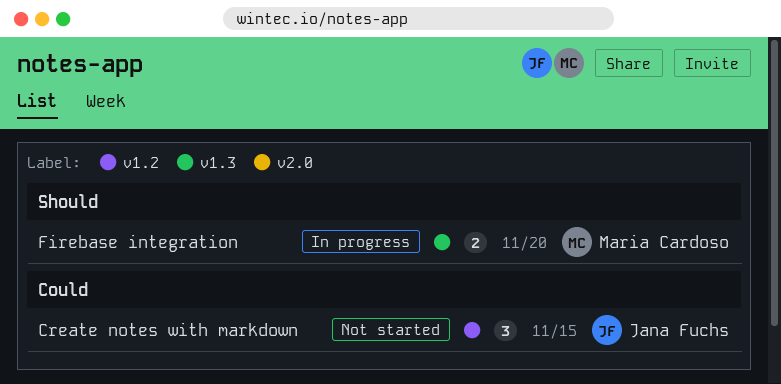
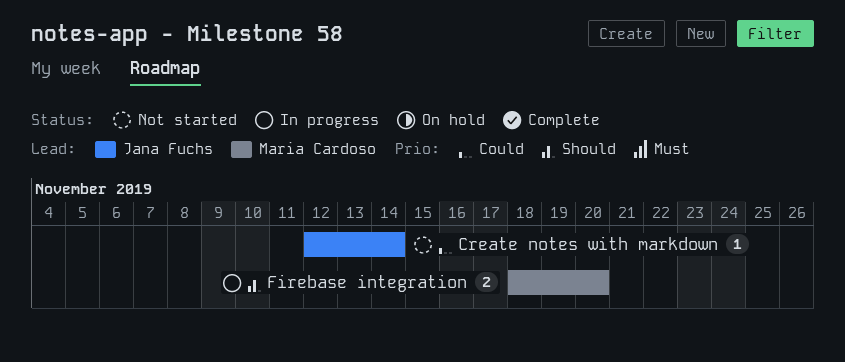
Create notes with markdown, estimate: 3 -> 1
Create notes with markdown, due: Nov 15 -> Nov 14

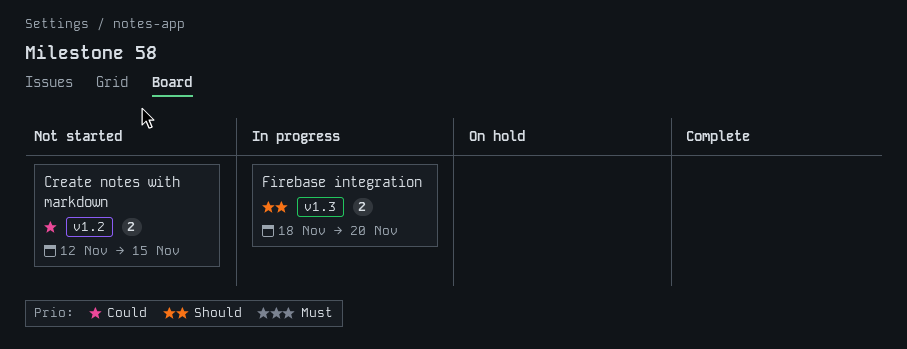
Create notes with markdown, estimate: 1 -> 2
Create notes with markdown, due: Nov 14 -> Nov 15

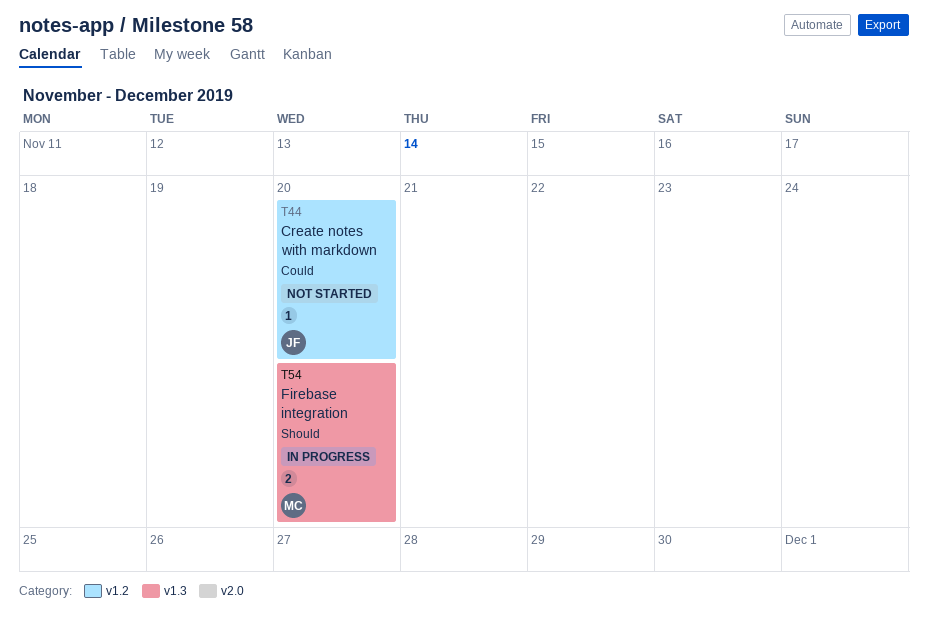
Create notes with markdown, estimate: 2 -> 1
Create notes with markdown, due: Nov 15 -> Nov 20

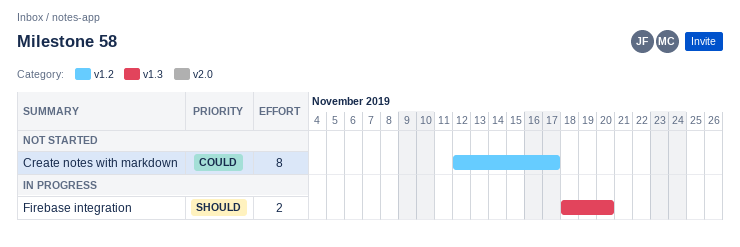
Create notes with markdown, estimate: 1 -> 8
Create notes with markdown, due: Nov 20 -> Nov 17

